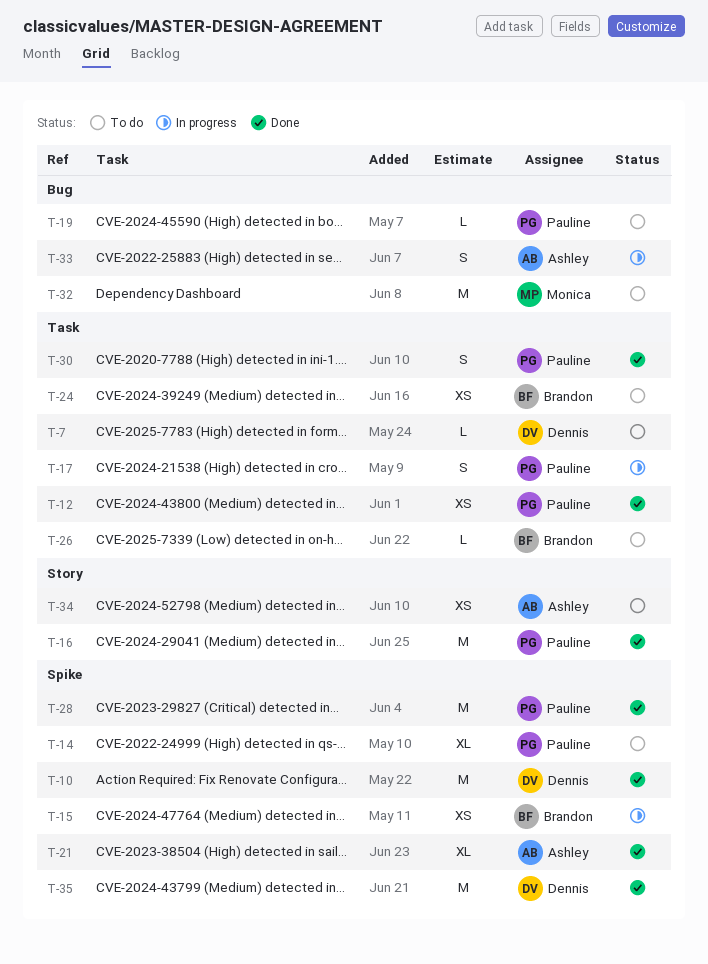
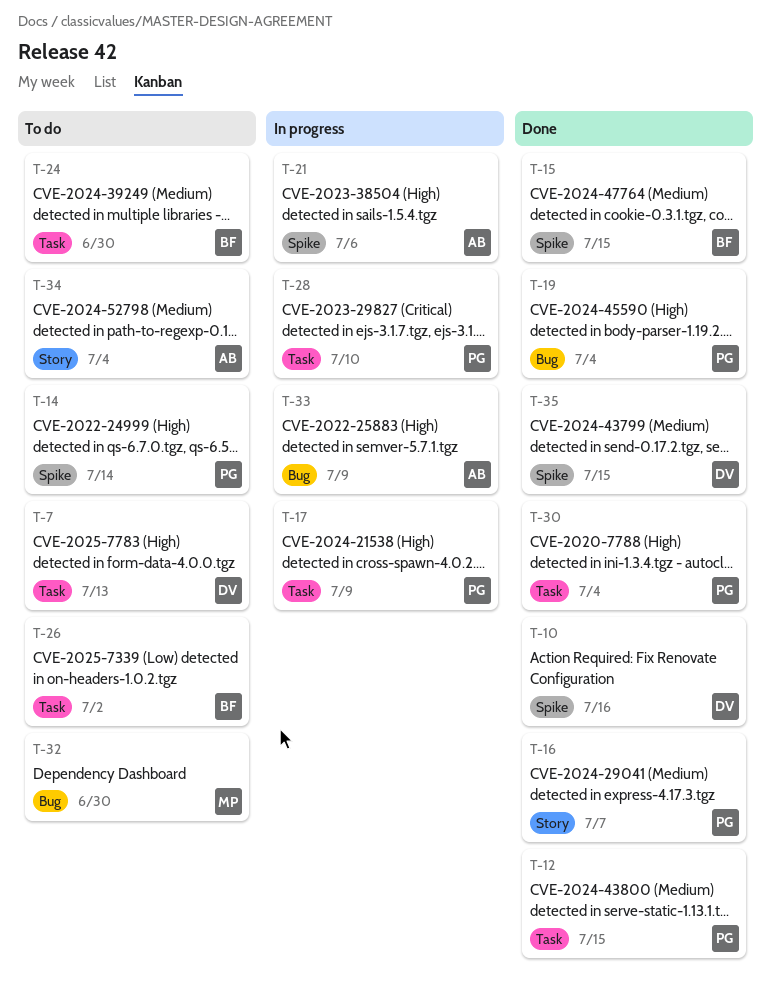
T-15, status: In progress -> Done
T-19, status: To do -> Done
T-21, status: Done -> In progress
T-28, status: Done -> In progress
T-28, label: Spike -> Task

